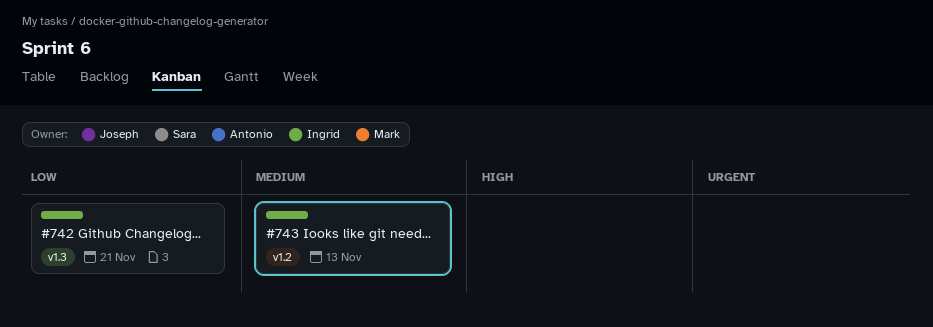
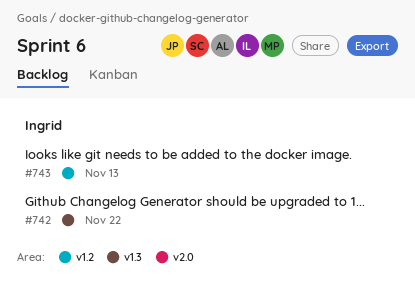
#742, due: Nov 21 -> Nov 22

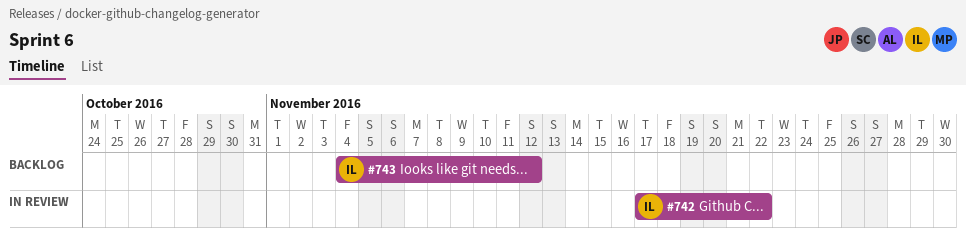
#743, due: Nov 13 -> Nov 12

